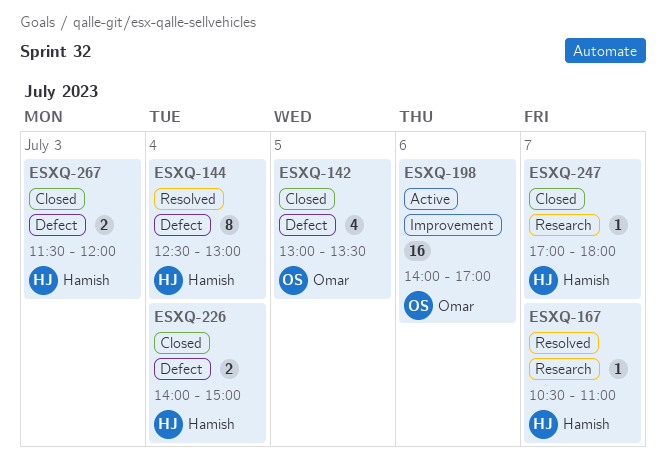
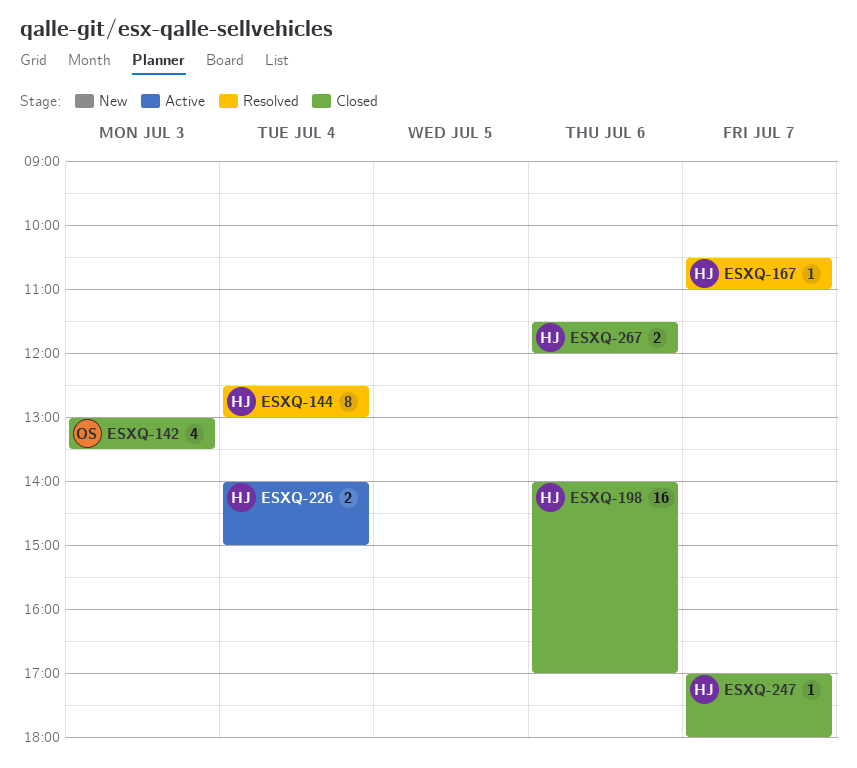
ESXQ-142, day: Jul 5 -> Jul 3
ESXQ-198, status: Active -> Closed
ESXQ-198, owner: Omar -> Hamish
ESXQ-226, status: Closed -> Active
ESXQ-267, day: Jul 3 -> Jul 6

